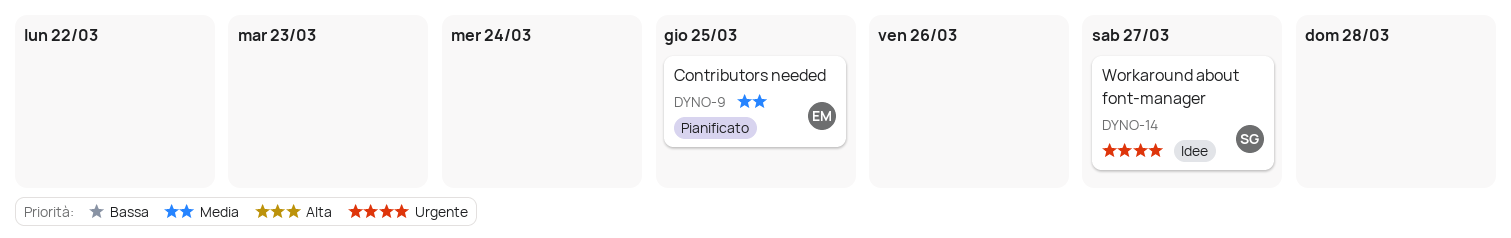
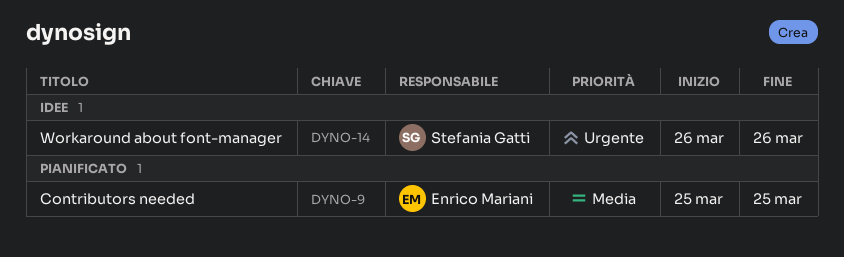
DYNO-14, due: Mar 27 -> Mar 26

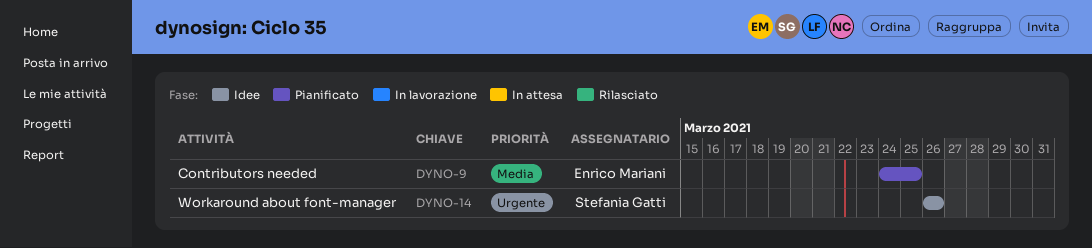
DYNO-9, start: Mar 25 -> Mar 24

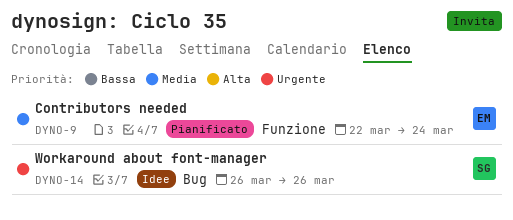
DYNO-9, start: Mar 24 -> Mar 22
DYNO-9, due: Mar 25 -> Mar 24

